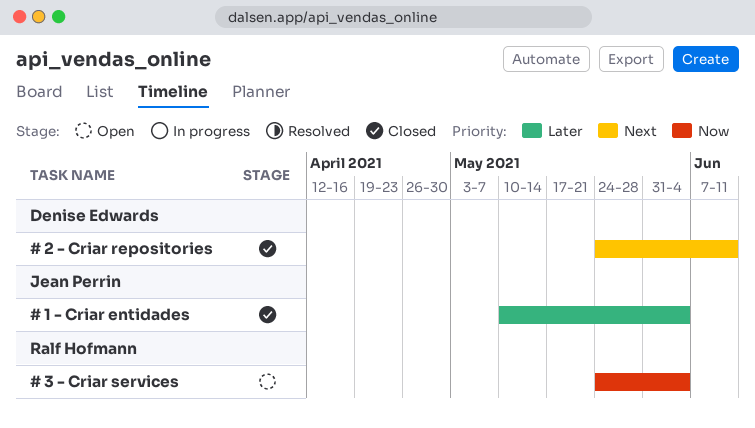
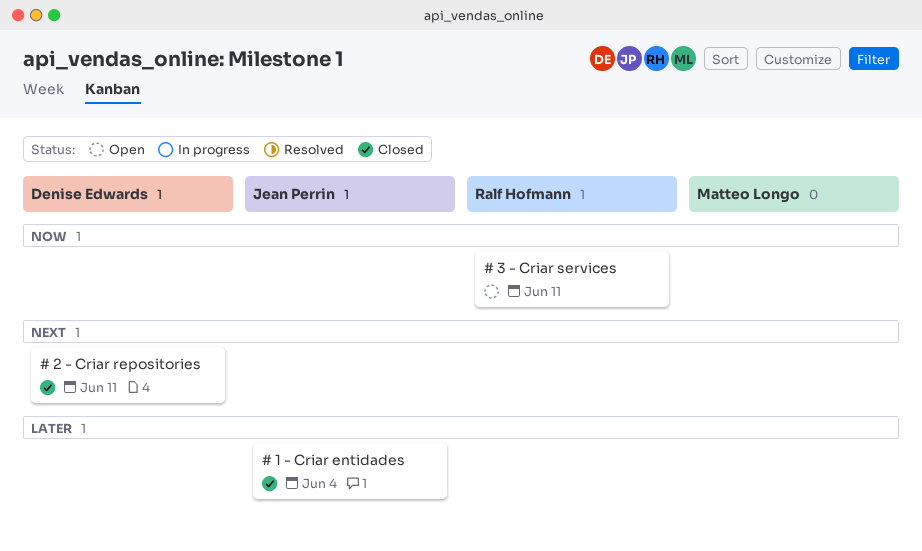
# 3 - Criar services, due: Jun 4 -> Jun 11

